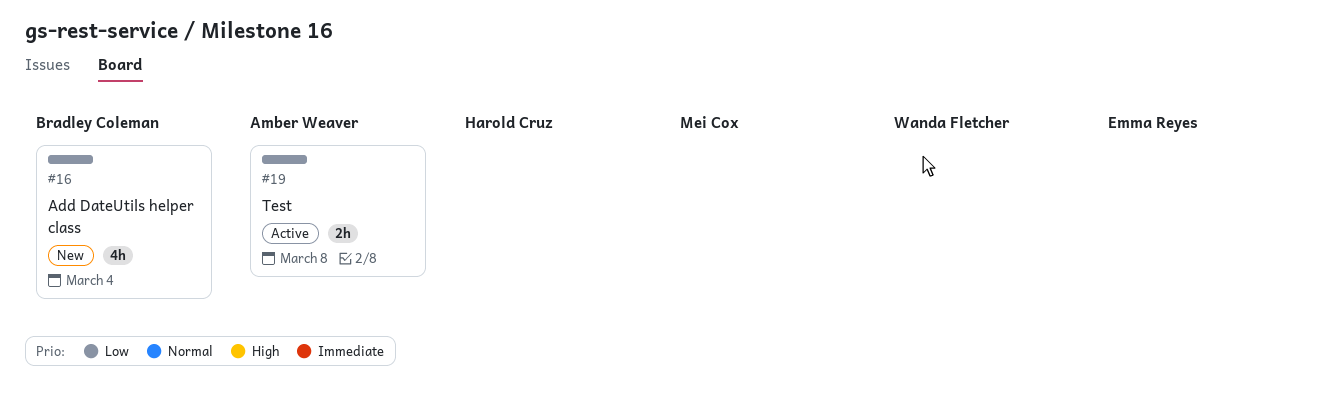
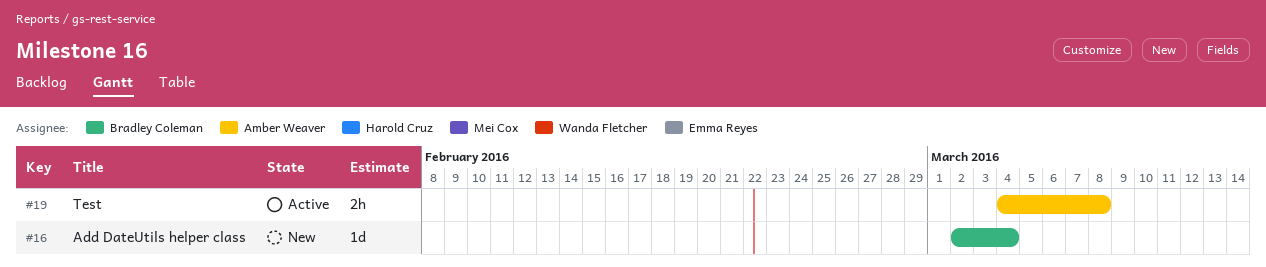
#16, estimate: 4h -> 1d

